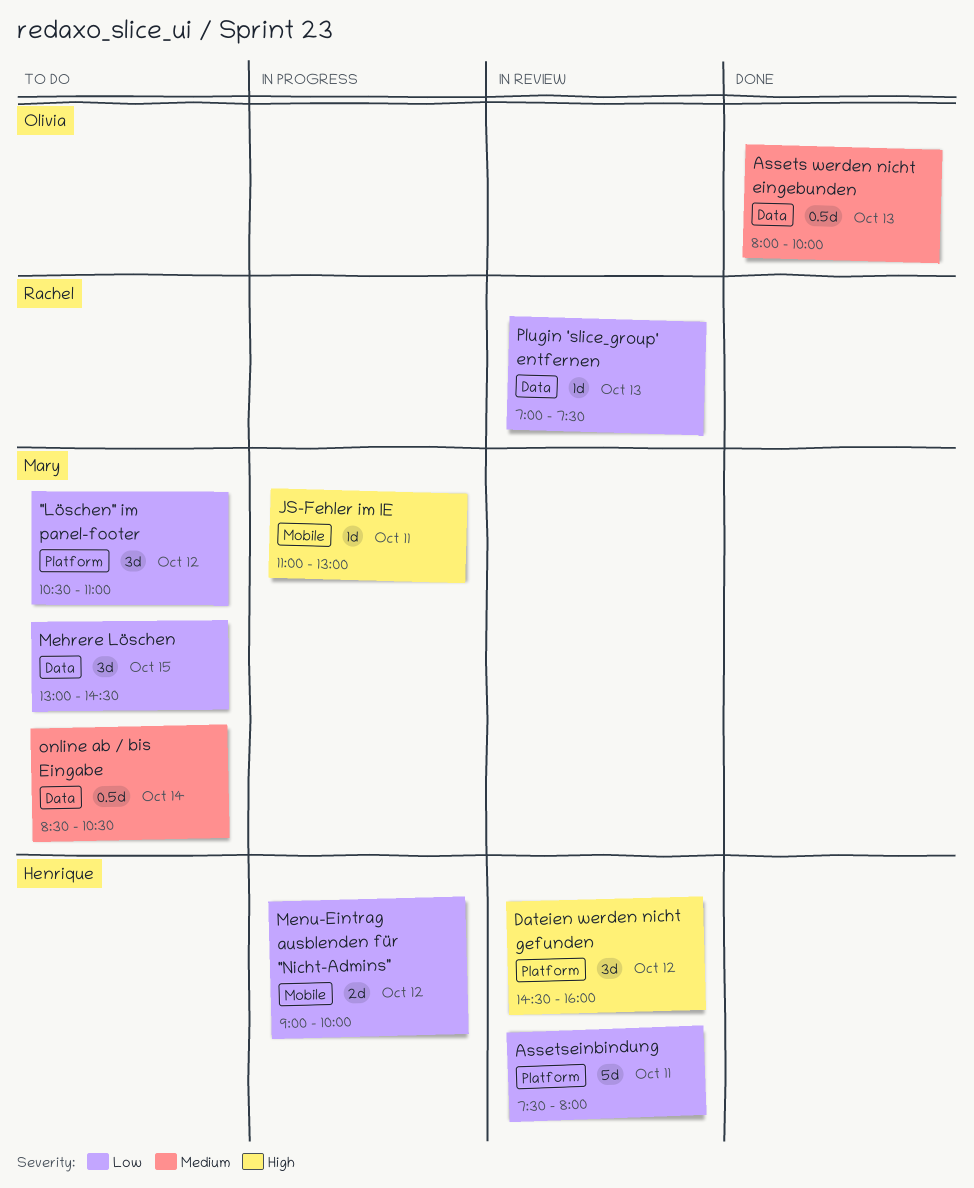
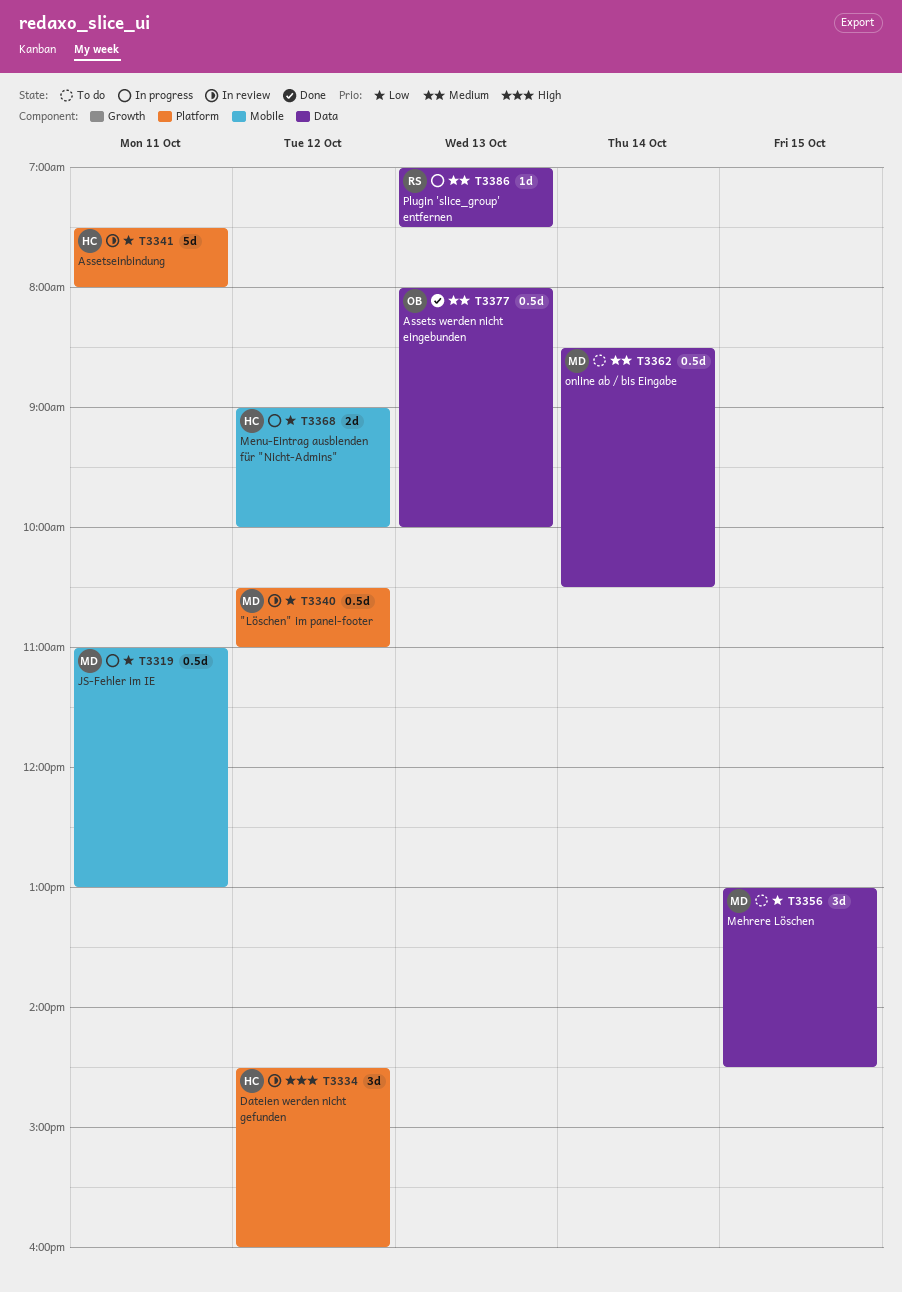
"Löschen" im panel-footer, status: To do -> In review
"Löschen" im panel-footer, estimate: 3d -> 0.5d
JS-Fehler im IE, priority: High -> Low
JS-Fehler im IE, estimate: 1d -> 0.5d
Plugin 'slice_group' entfernen, status: In review -> In progress
Plugin 'slice_group' entfernen, priority: Low -> Medium

